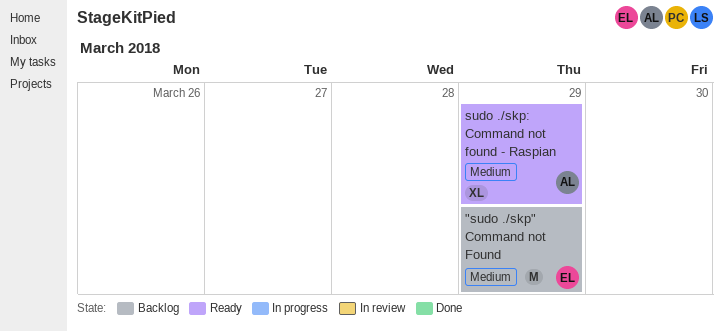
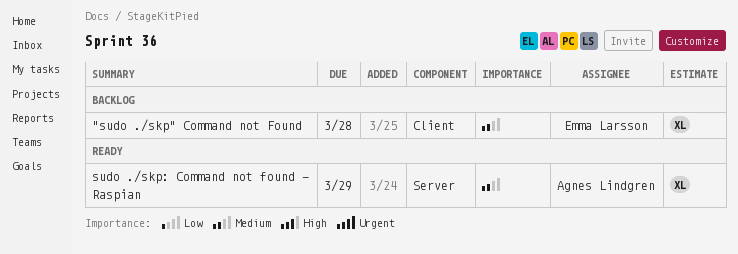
"sudo ./skp" Command not Found, estimate: M -> XL
"sudo ./skp" Command not Found, due: Mar 29 -> Mar 28

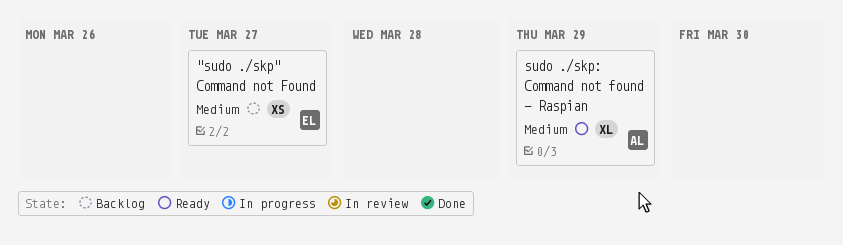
"sudo ./skp" Command not Found, estimate: XL -> XS
"sudo ./skp" Command not Found, due: Mar 28 -> Mar 27

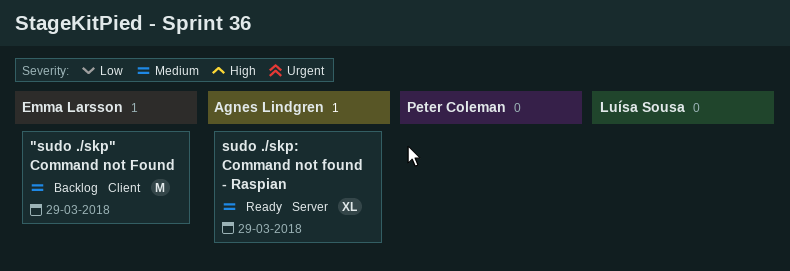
"sudo ./skp" Command not Found, estimate: XS -> M
"sudo ./skp" Command not Found, due: Mar 27 -> Mar 29

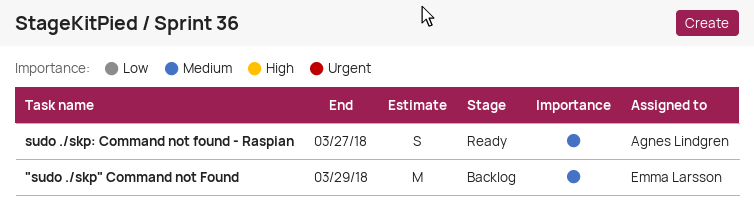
sudo ./skp: Command not found - Raspian, estimate: XL -> S
sudo ./skp: Command not found - Raspian, due: Mar 29 -> Mar 27

